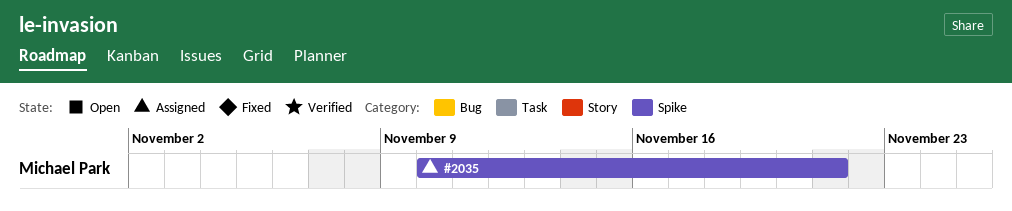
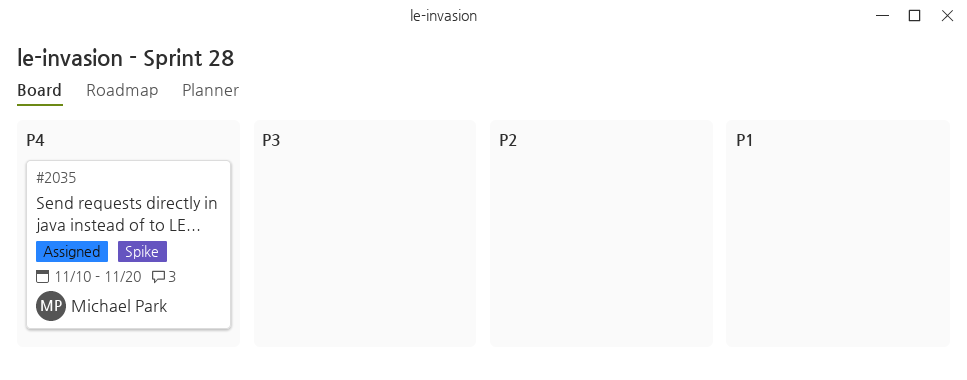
#2035, due: Nov 21 -> Nov 20

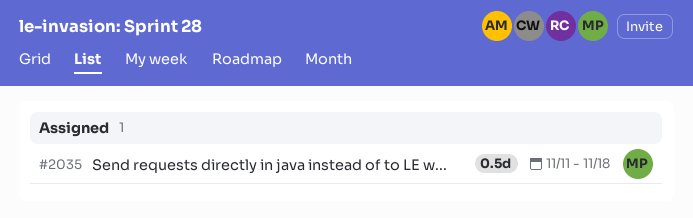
#2035, start: Nov 10 -> Nov 11
#2035, due: Nov 20 -> Nov 18

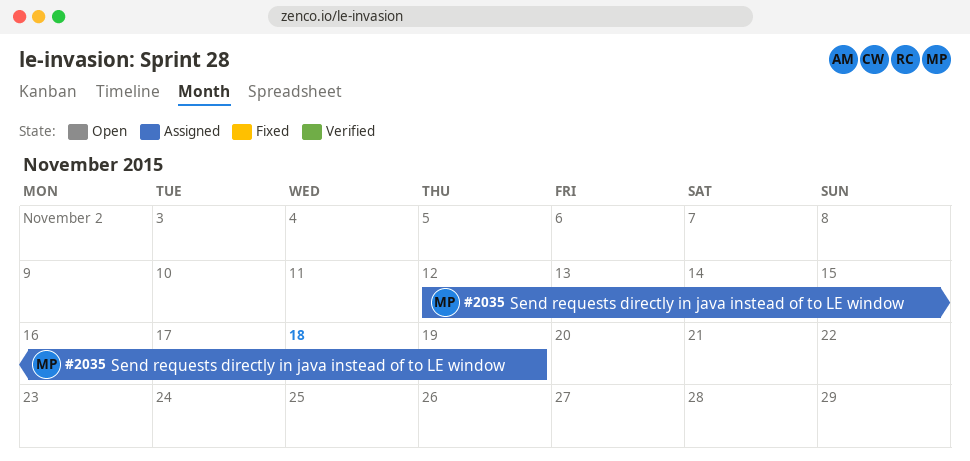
#2035, start: Nov 11 -> Nov 12
#2035, due: Nov 18 -> Nov 19

